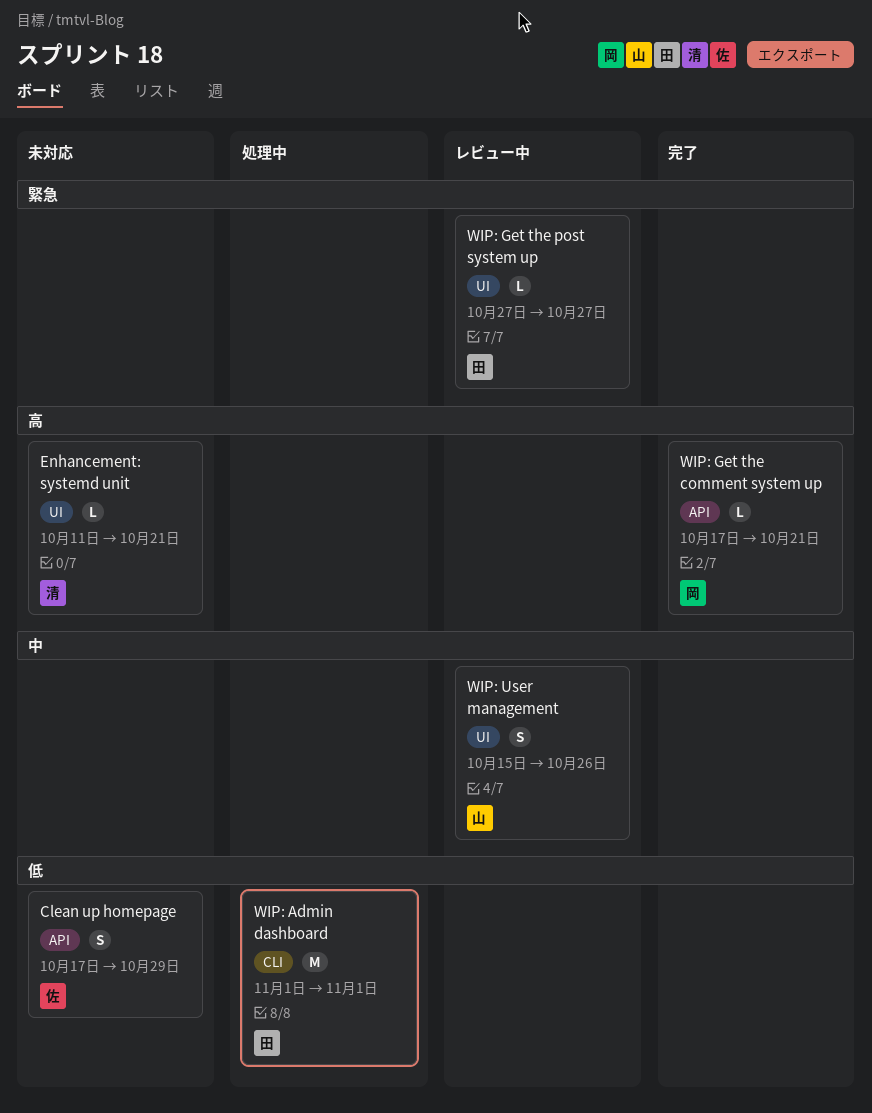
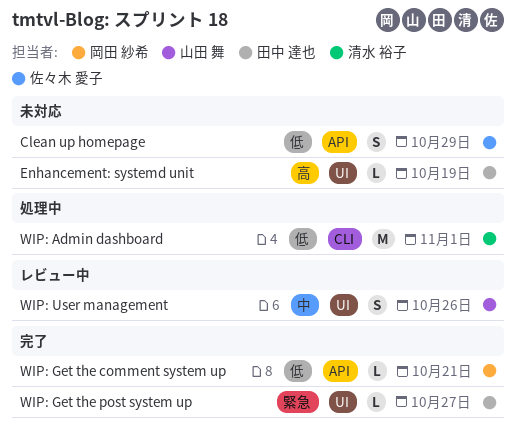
Enhancement: systemd unit, owner: 清水 裕子 -> 田中 達也
Enhancement: systemd unit, due: Oct 21 -> Oct 19
WIP: Admin dashboard, owner: 田中 達也 -> 清水 裕子
WIP: Get the comment system up, priority: 高 -> 低
WIP: Get the post system up, status: レビュー中 -> 完了

